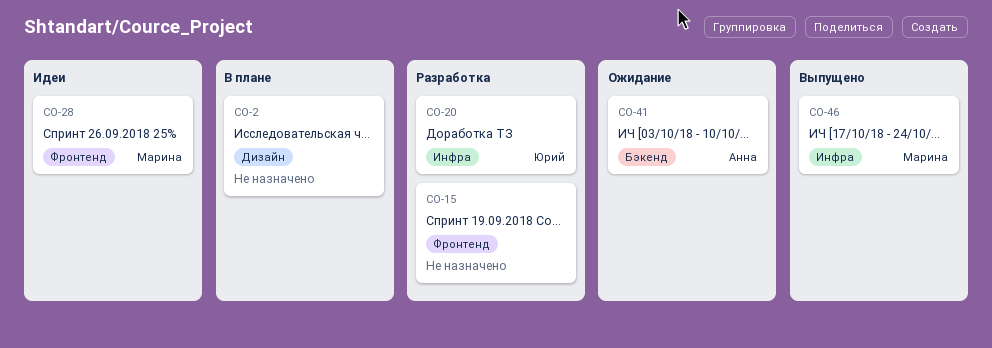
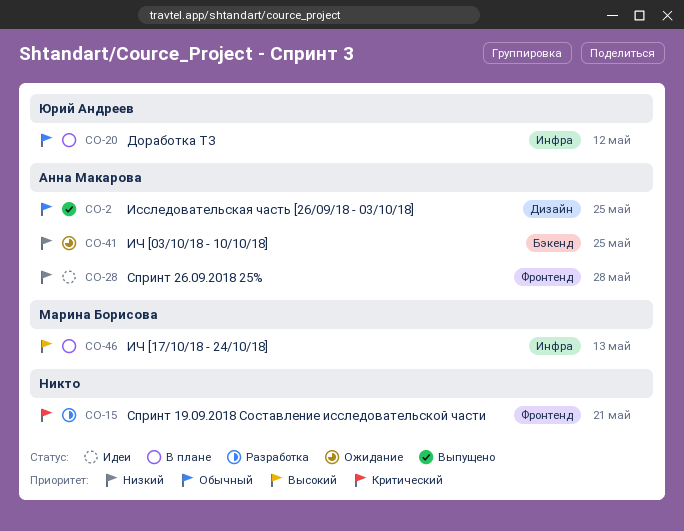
CO-2, status: В плане -> Выпущено
CO-2, owner: none -> Анна Макарова
CO-20, status: Разработка -> В плане
CO-28, owner: Марина Борисова -> Анна Макарова
CO-46, status: Выпущено -> В плане

